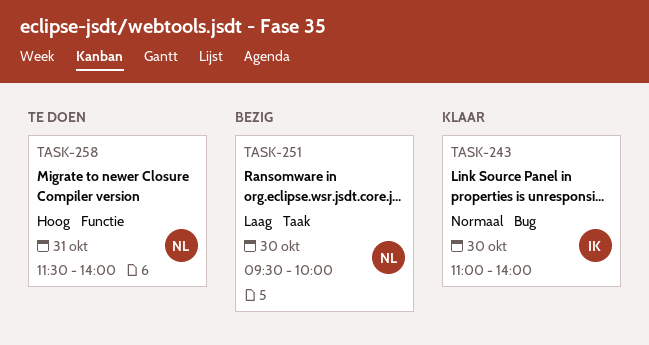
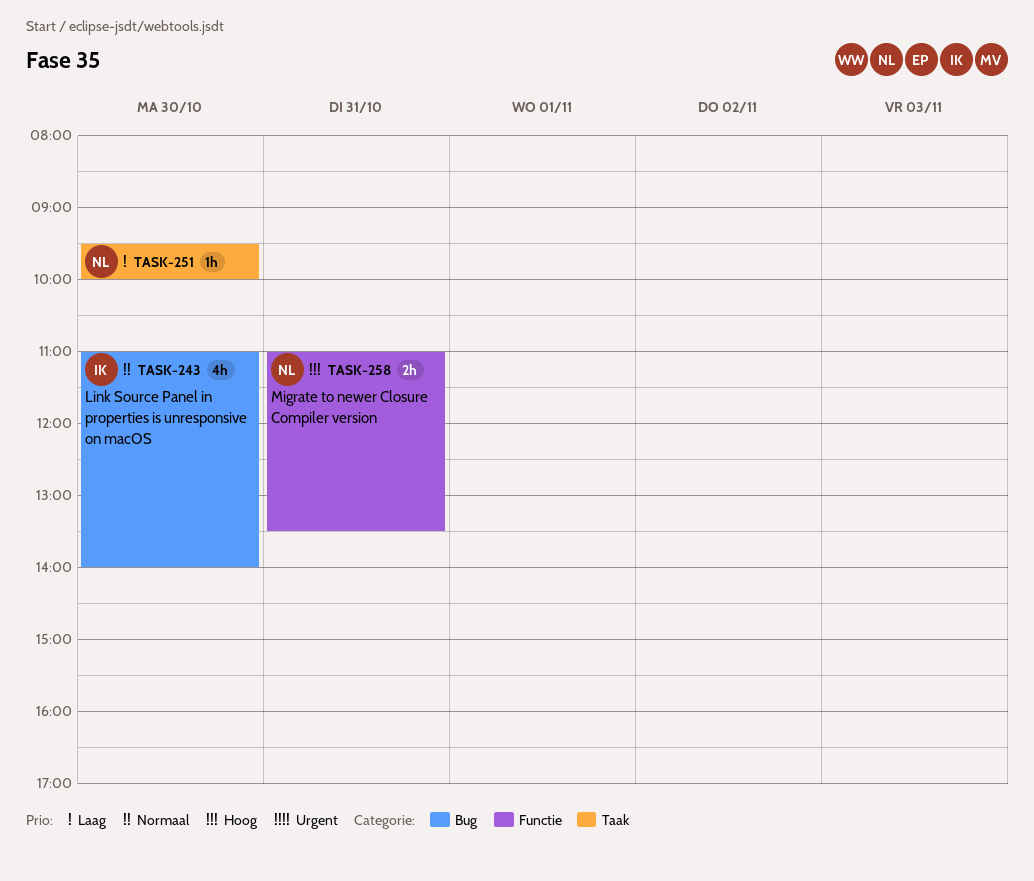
TASK-258, begins: 11:30 -> 11:00
TASK-258, ends: 14:00 -> 13:30

